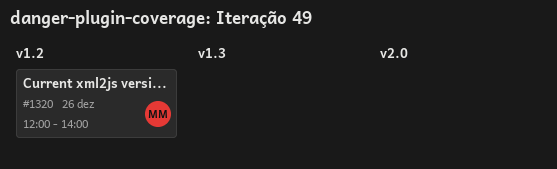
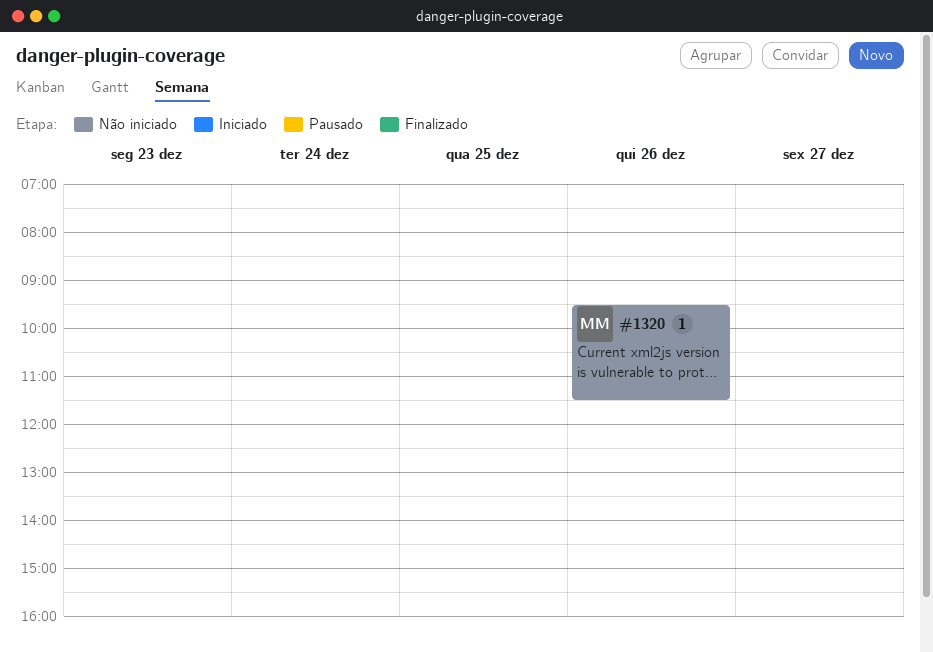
#1320, begins: 12:00 -> 09:30
#1320, ends: 14:00 -> 11:30

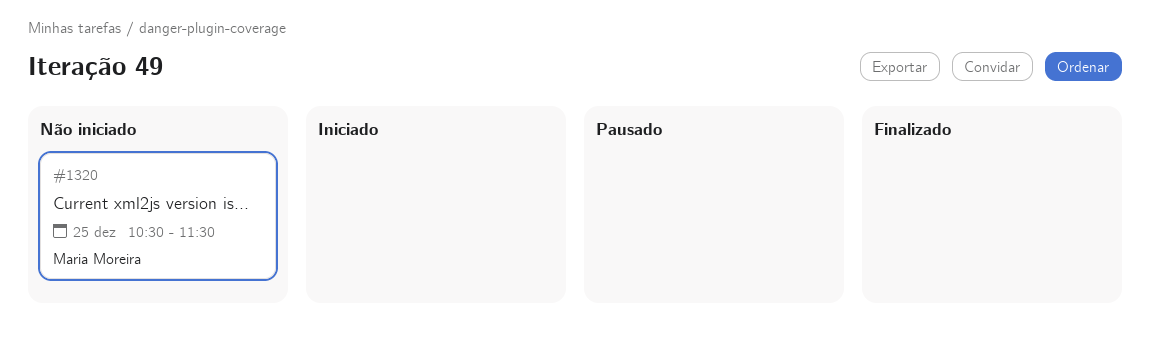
#1320, day: Dec 26 -> Dec 25
#1320, begins: 09:30 -> 10:30

